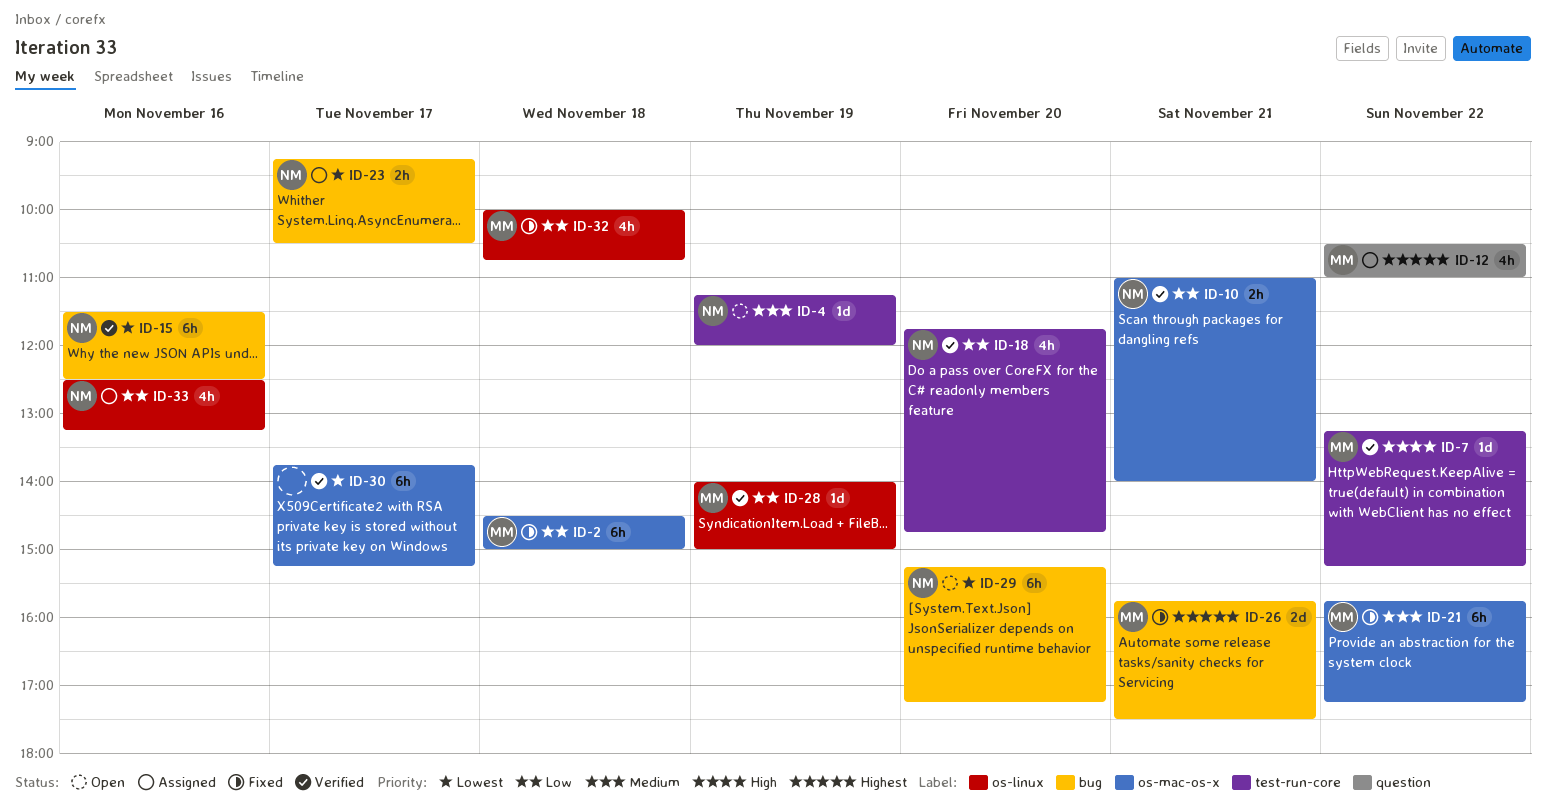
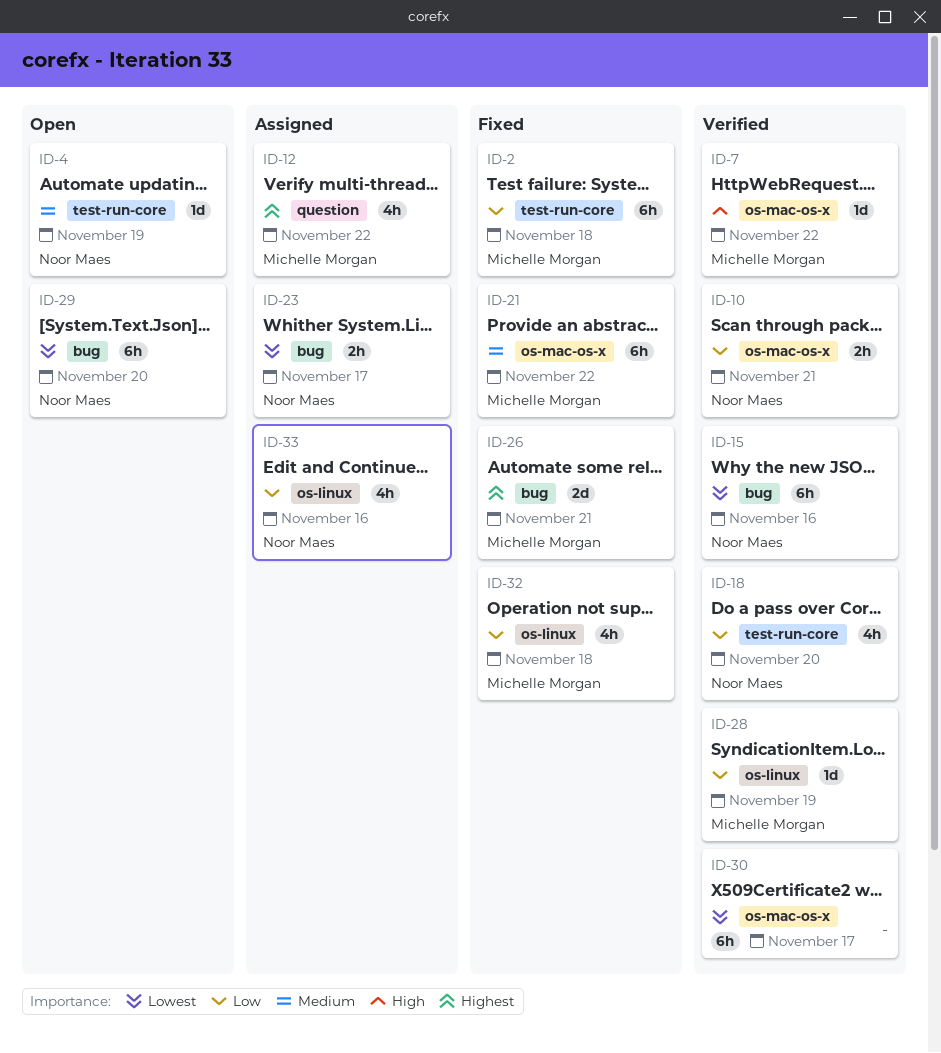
ID-2, label: os-mac-os-x -> test-run-core
ID-7, label: test-run-core -> os-mac-os-x

